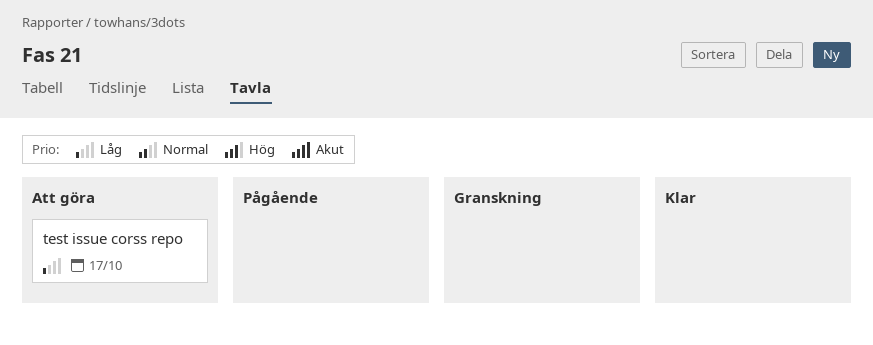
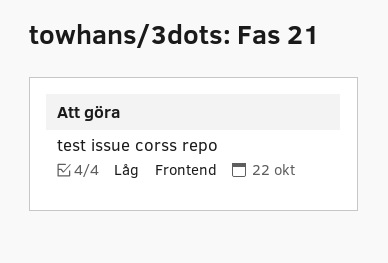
test issue corss repo, due: Oct 17 -> Oct 22

